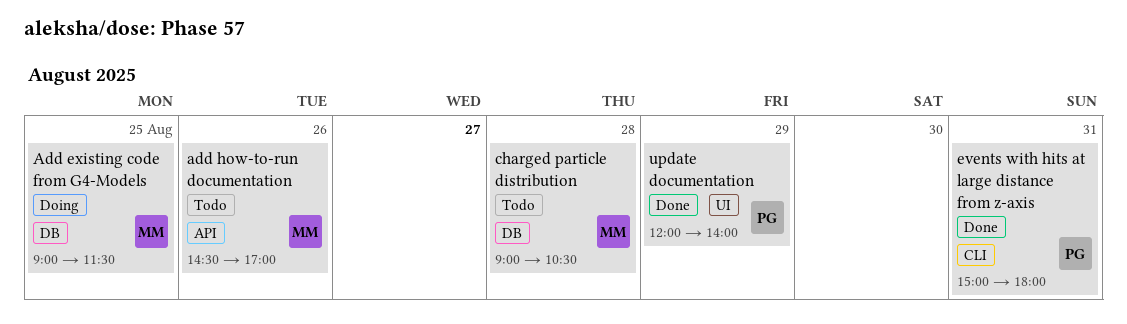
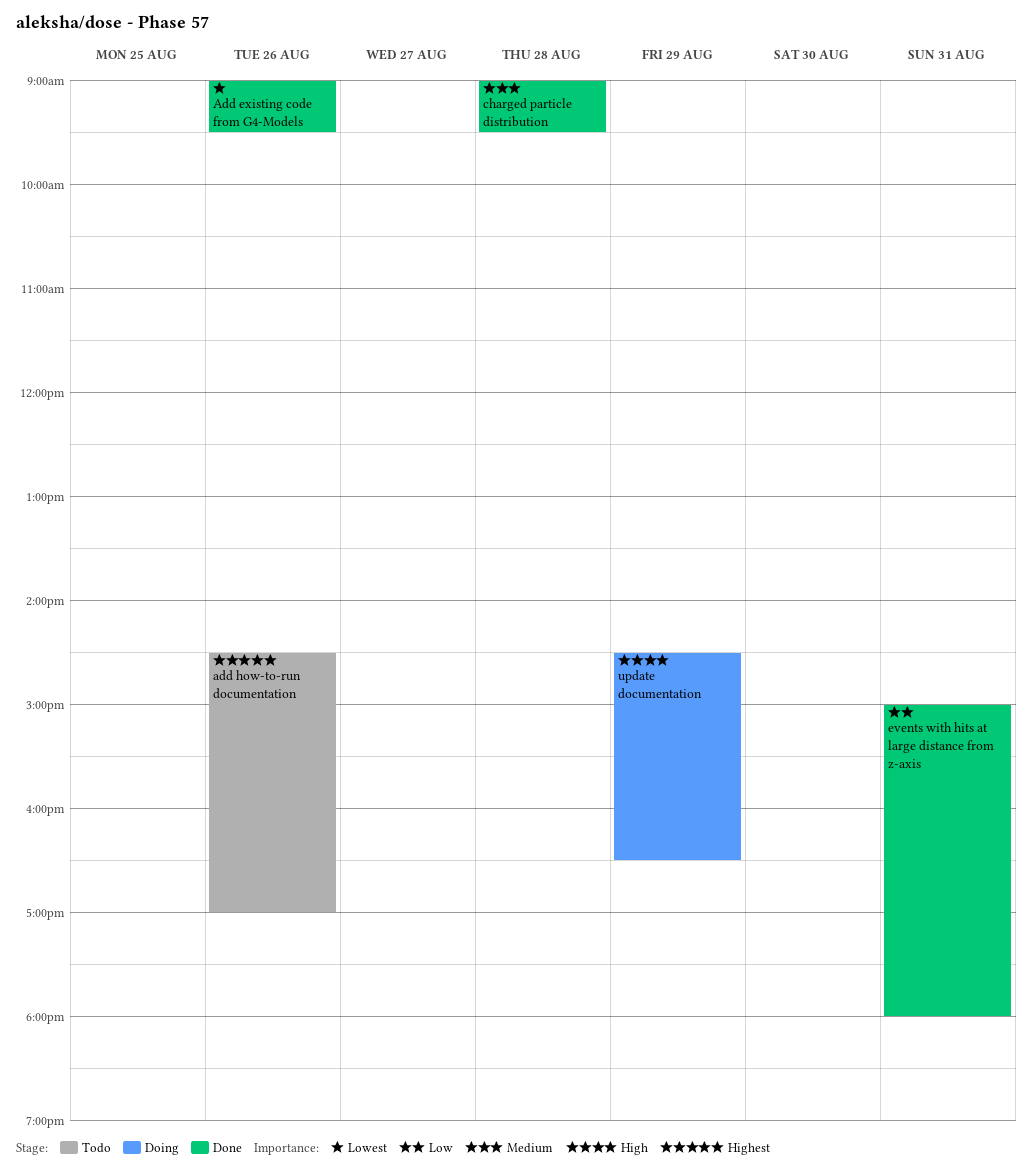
Add existing code from G4-Models, status: Doing -> Done
Add existing code from G4-Models, day: Aug 25 -> Aug 26
Add existing code from G4-Models, ends: 11:30 -> 09:30
charged particle distribution, status: Todo -> Done
charged particle distribution, ends: 10:30 -> 09:30
update documentation, status: Done -> Doing
update documentation, begins: 12:00 -> 14:30
update documentation, ends: 14:00 -> 16:30

